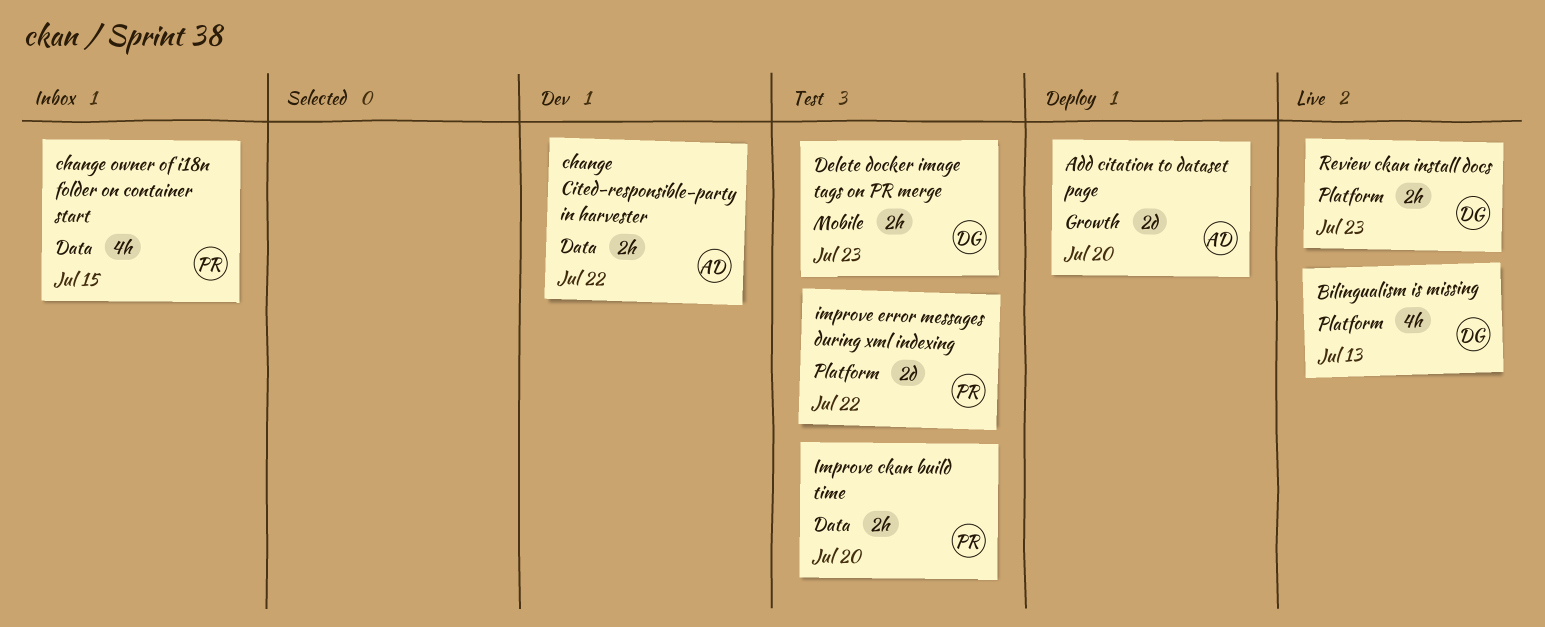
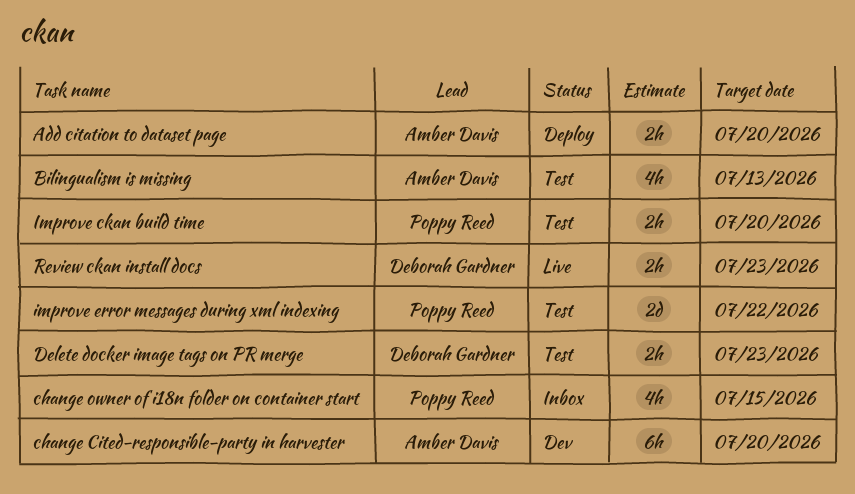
Add citation to dataset page, estimate: 2d -> 2h
Bilingualism is missing, status: Live -> Test
Bilingualism is missing, owner: Deborah Gardner -> Amber Davis
change Cited-responsible-party in harvester, estimate: 2h -> 6h
change Cited-responsible-party in harvester, due: Jul 22 -> Jul 20

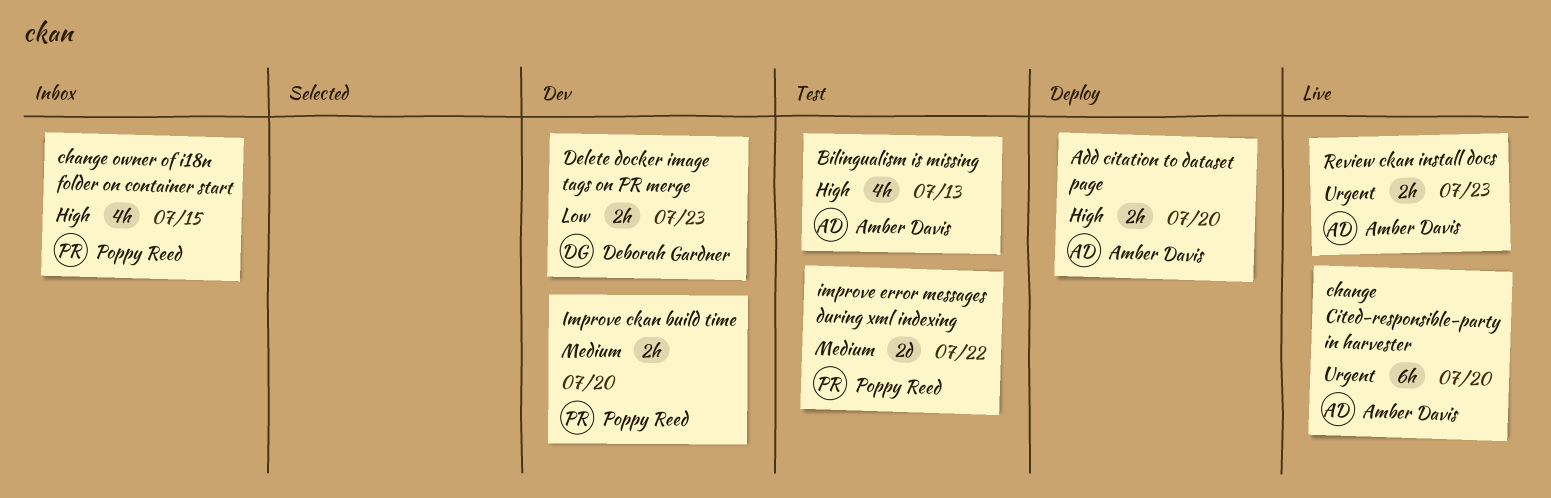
change Cited-responsible-party in harvester, status: Dev -> Live
Delete docker image tags on PR merge, status: Test -> Dev
Improve ckan build time, status: Test -> Dev
Review ckan install docs, owner: Deborah Gardner -> Amber Davis

